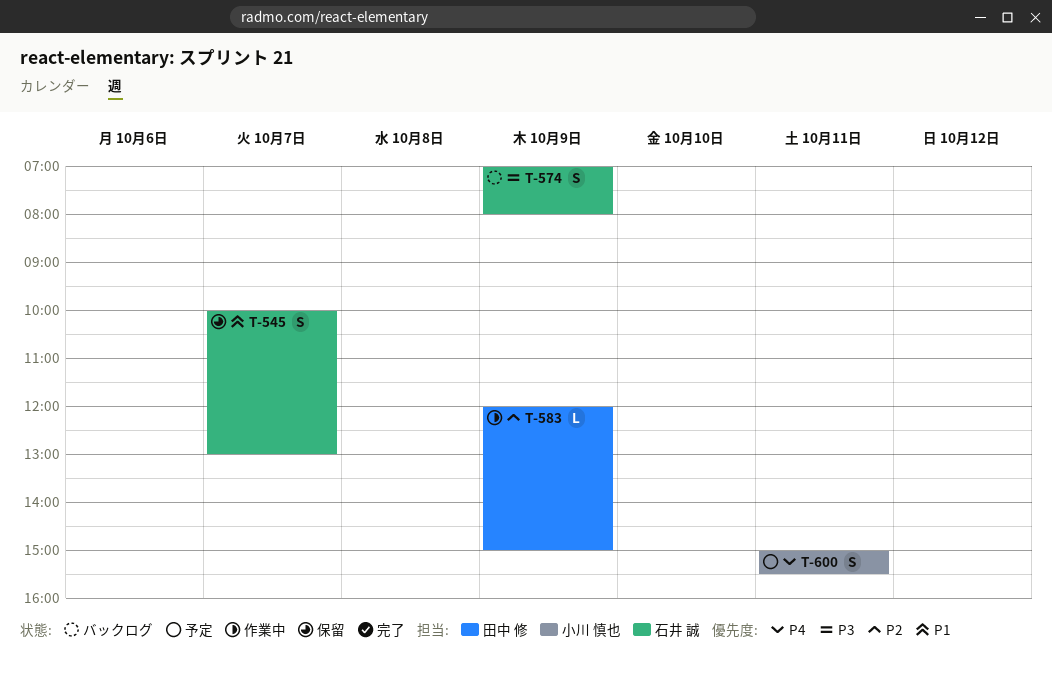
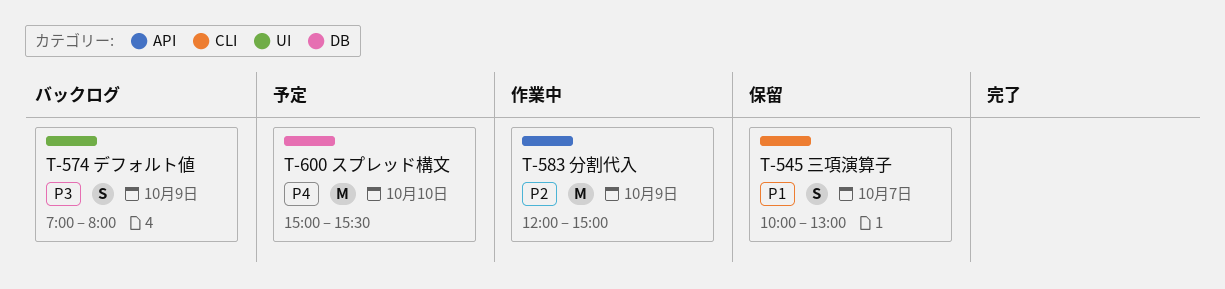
T-583, estimate: L -> M
T-600, estimate: S -> M
T-600, day: Oct 11 -> Oct 10

